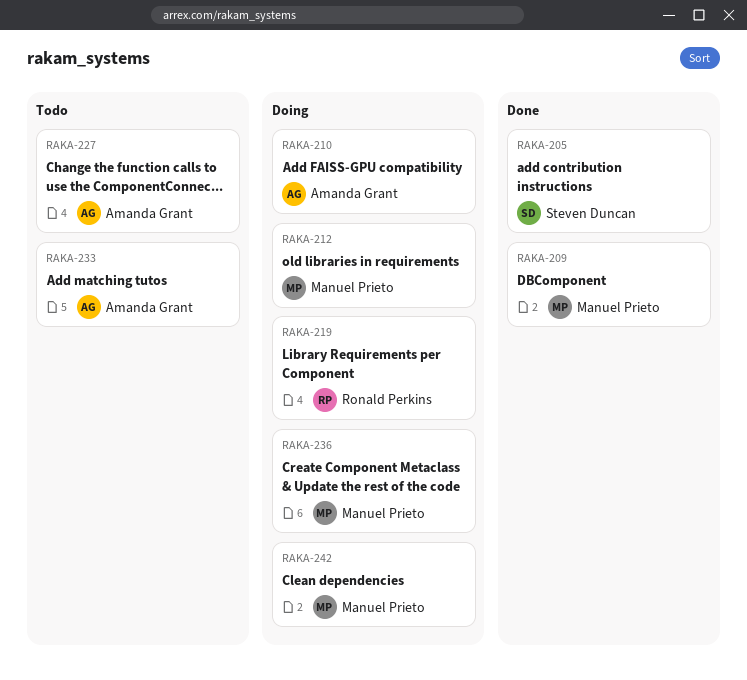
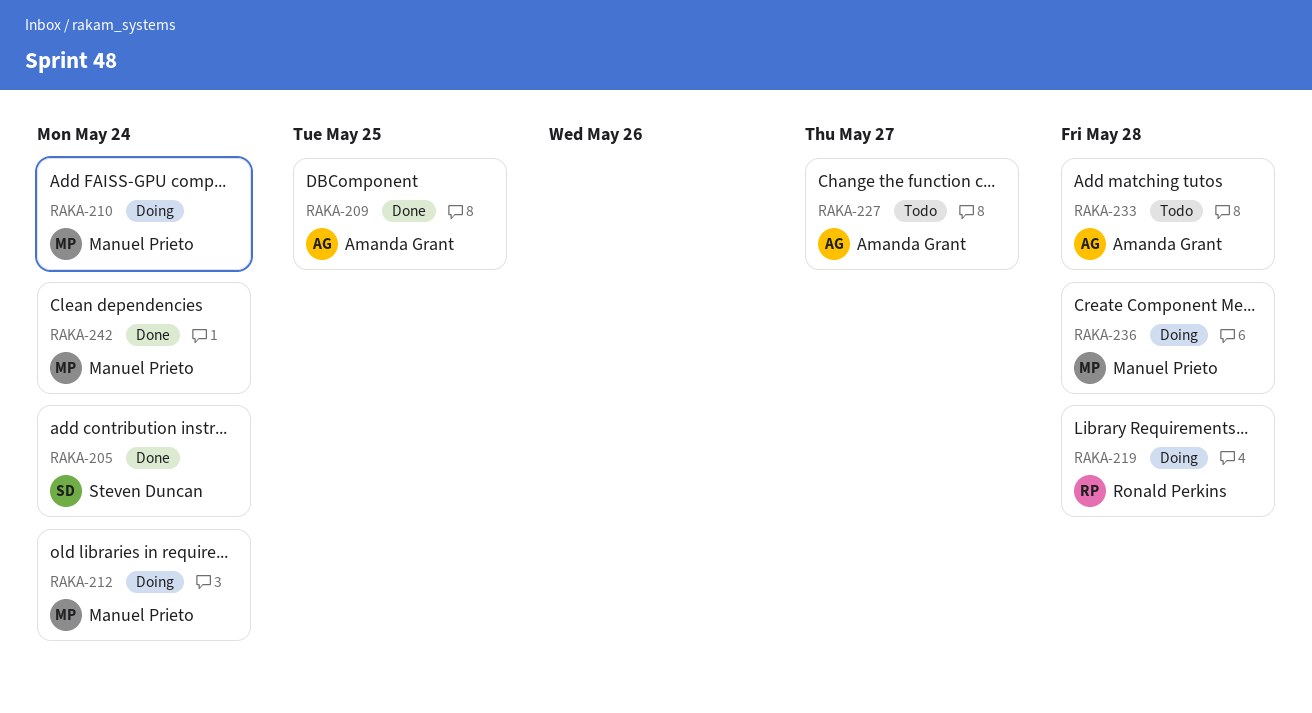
RAKA-209, owner: Manuel Prieto -> Amanda Grant
RAKA-210, owner: Amanda Grant -> Manuel Prieto
RAKA-242, status: Doing -> Done

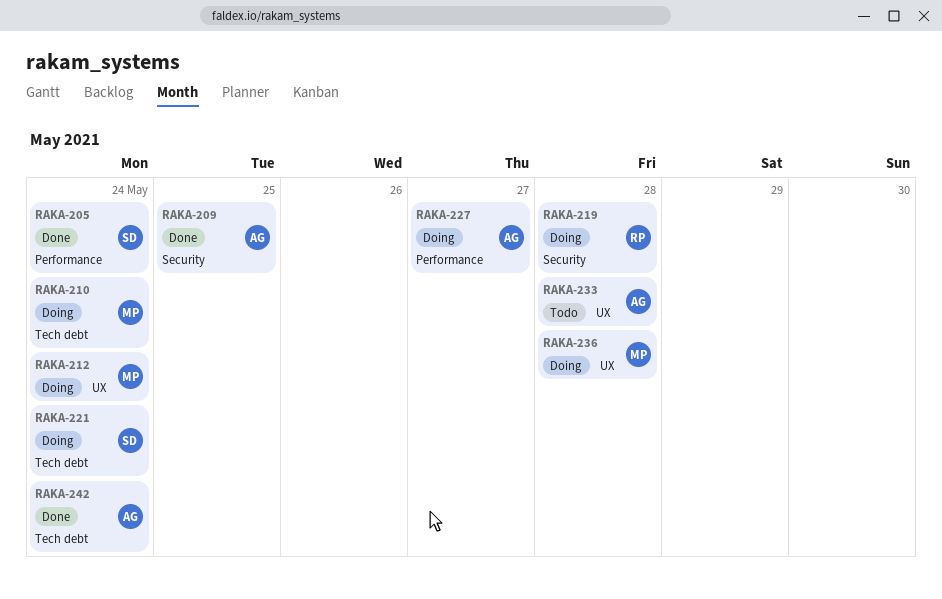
RAKA-221: none -> present
RAKA-227, status: Todo -> Doing
RAKA-242, owner: Manuel Prieto -> Amanda Grant

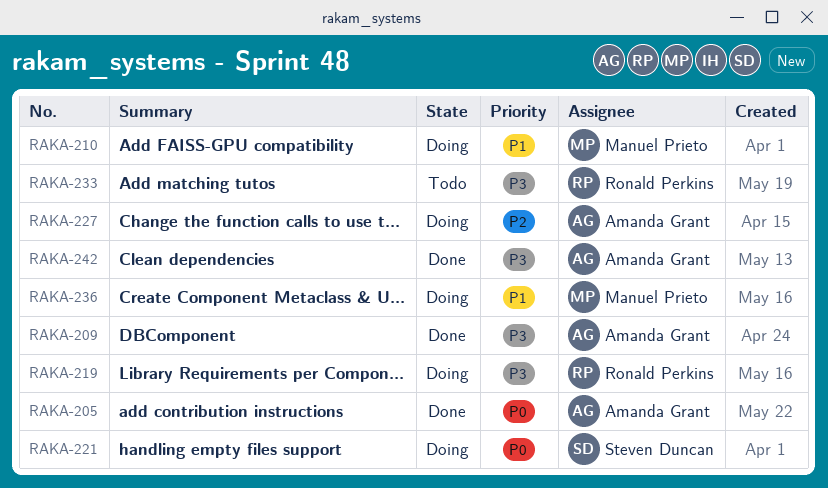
RAKA-205, owner: Steven Duncan -> Amanda Grant
RAKA-212: present -> none
RAKA-233, owner: Amanda Grant -> Ronald Perkins

